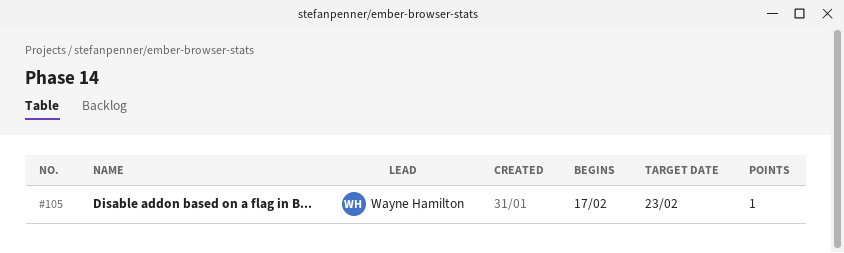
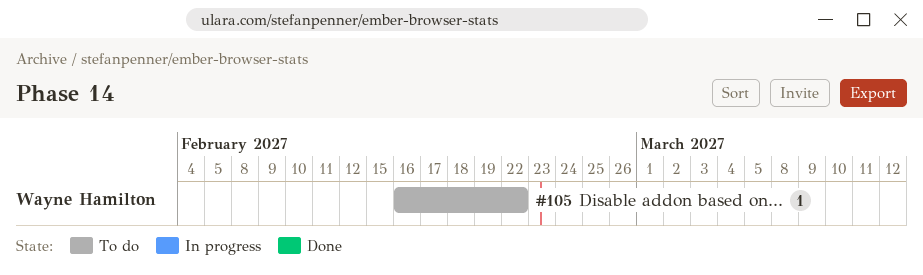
#105, start: Feb 17 -> Feb 16
#105, due: Feb 23 -> Feb 22

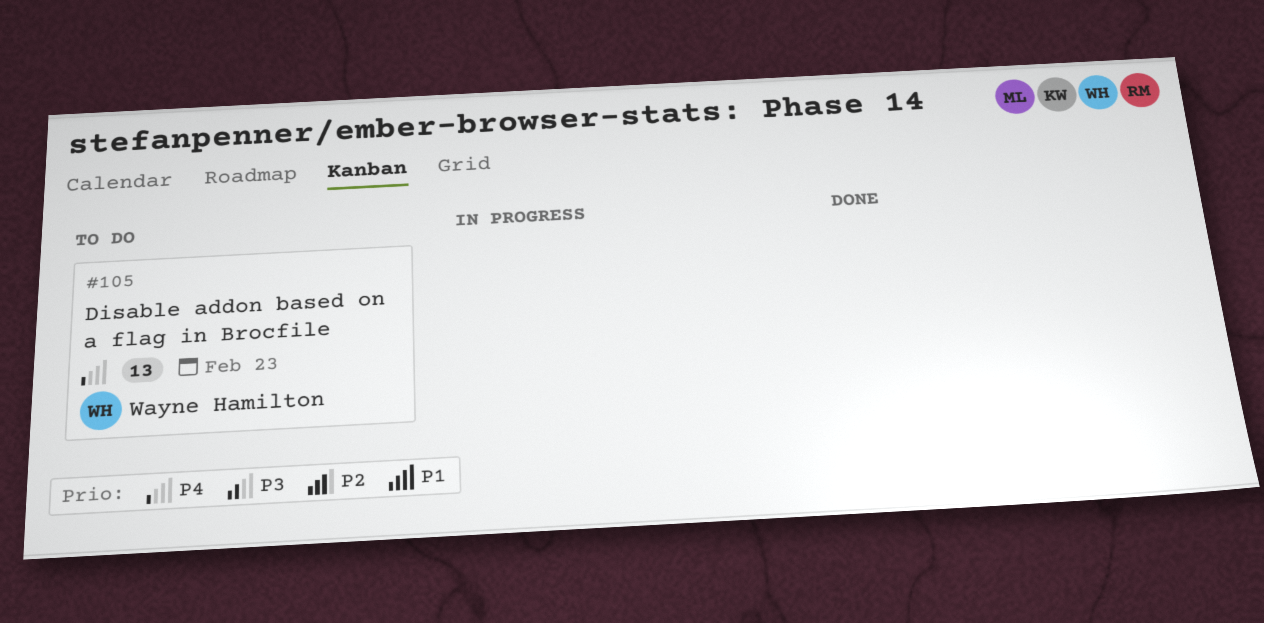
#105, estimate: 1 -> 13
#105, due: Feb 22 -> Feb 23

